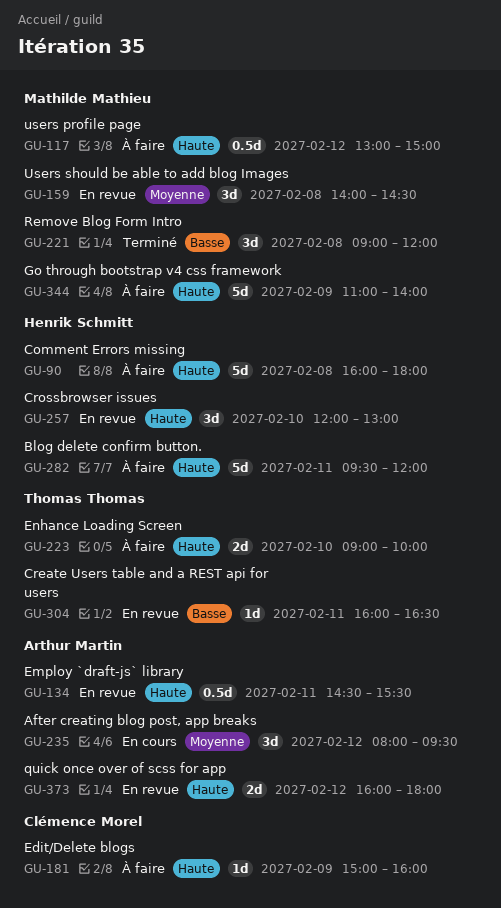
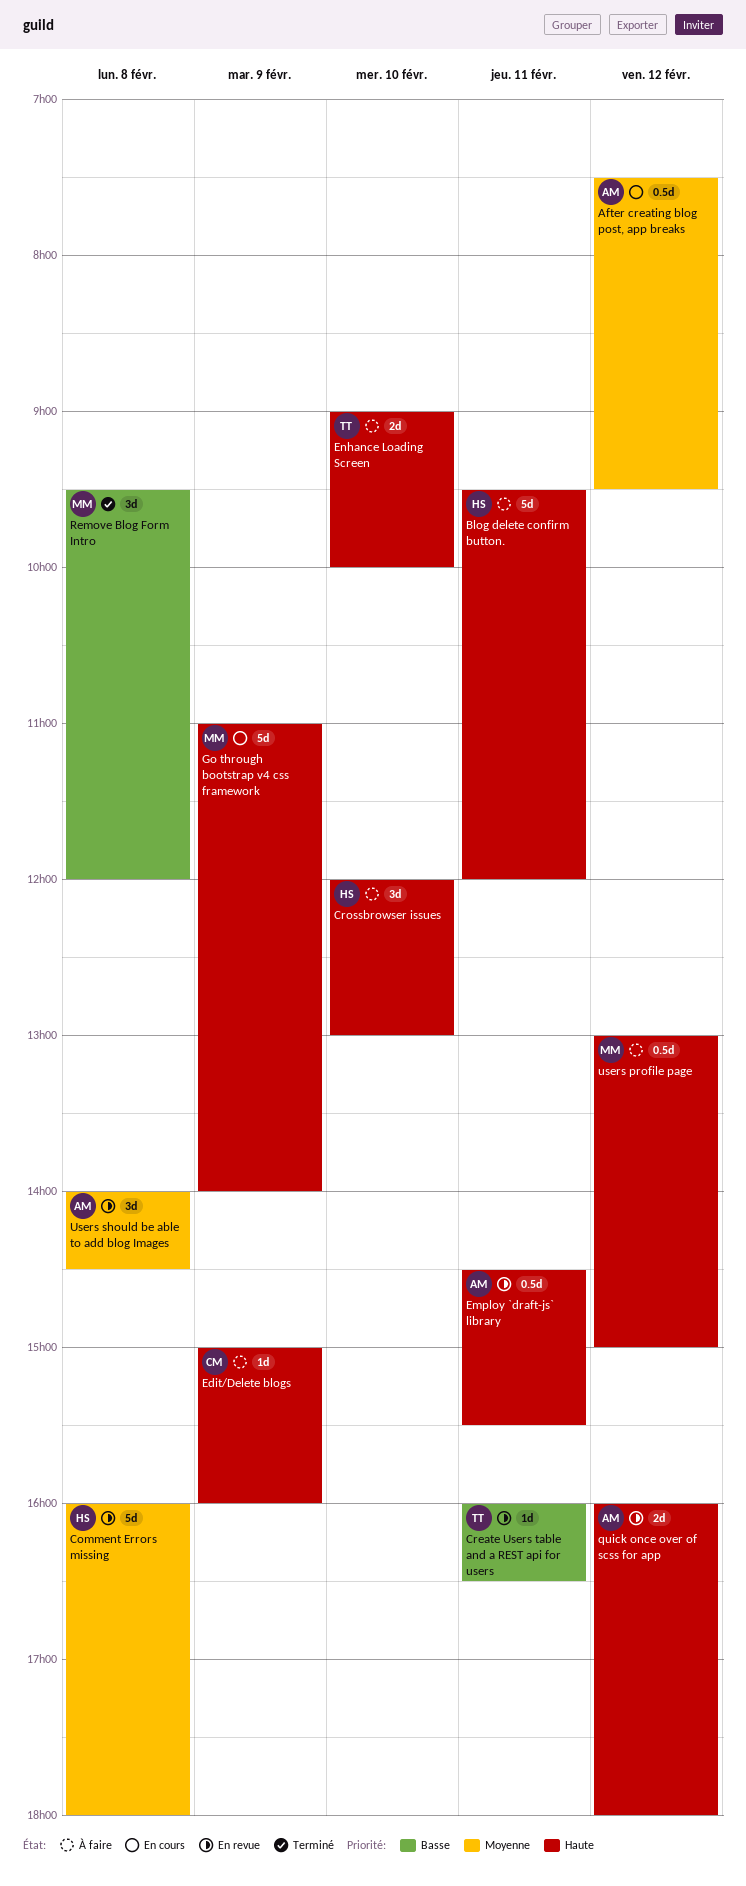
After creating blog post, app breaks, estimate: 3d -> 0.5d
After creating blog post, app breaks, begins: 08:00 -> 07:30
Comment Errors missing, status: À faire -> En revue
Comment Errors missing, priority: Haute -> Moyenne
Crossbrowser issues, status: En revue -> À faire
Go through bootstrap v4 css framework, status: À faire -> En cours
Remove Blog Form Intro, begins: 09:00 -> 09:30
Users should be able to add blog Images, owner: Mathilde Mathieu -> Arthur Martin

